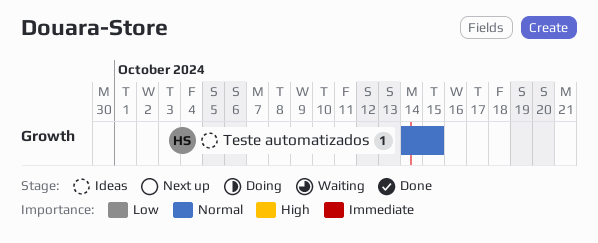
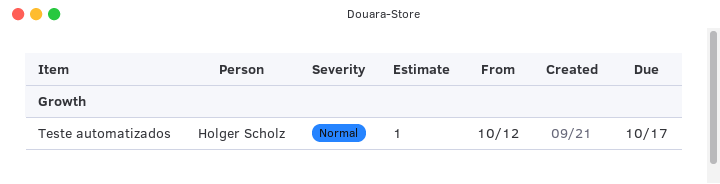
Teste automatizados, start: Oct 14 -> Oct 12
Teste automatizados, due: Oct 15 -> Oct 17

